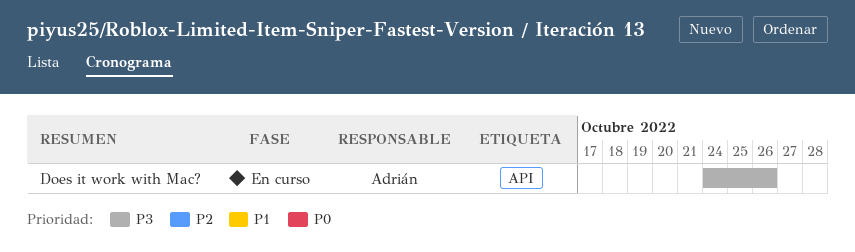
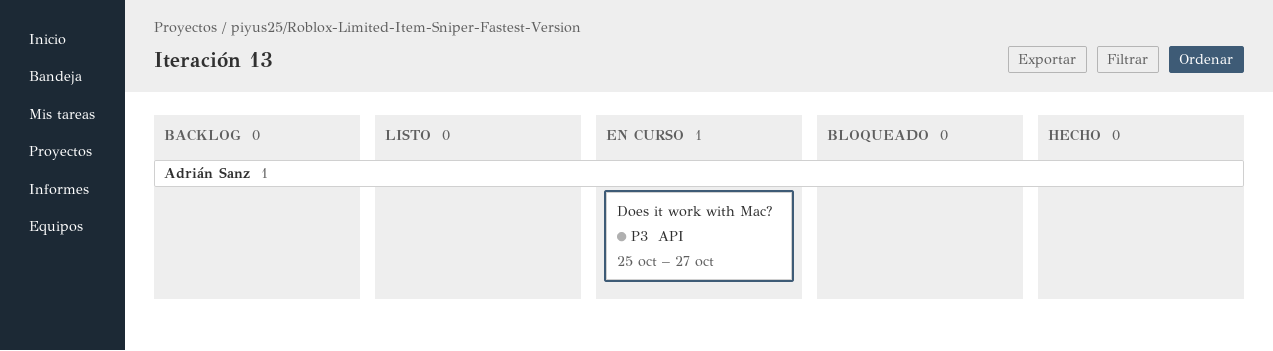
Does it work with Mac?, start: Oct 24 -> Oct 25
Does it work with Mac?, due: Oct 26 -> Oct 27

